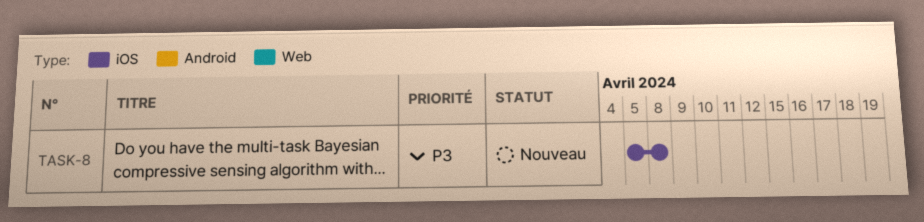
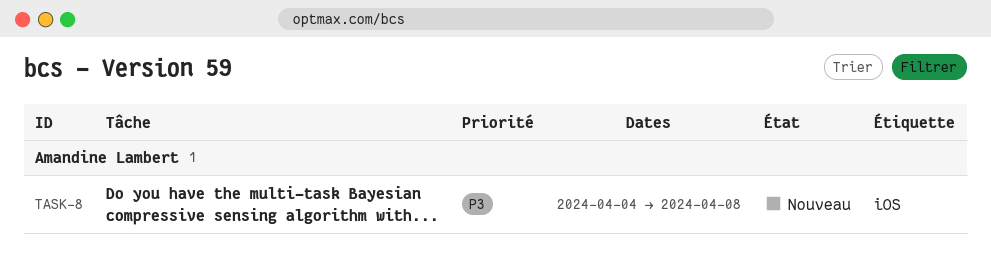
TASK-8, start: Apr 5 -> Apr 4

